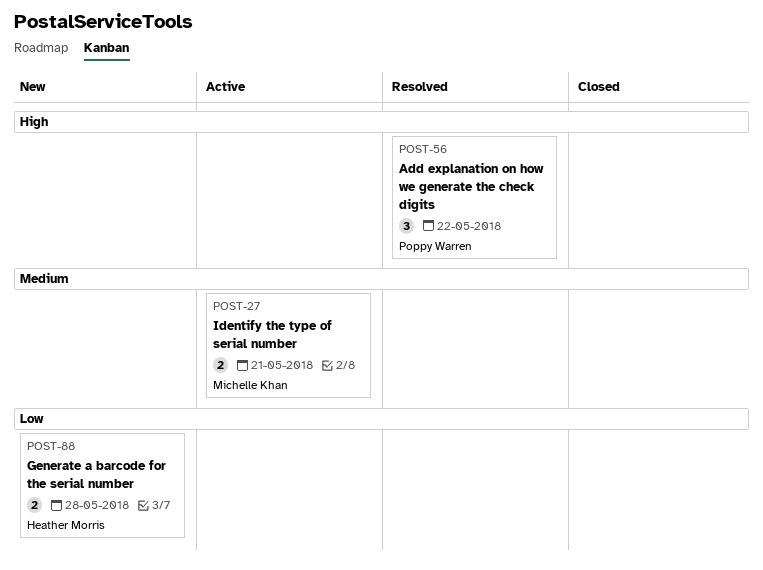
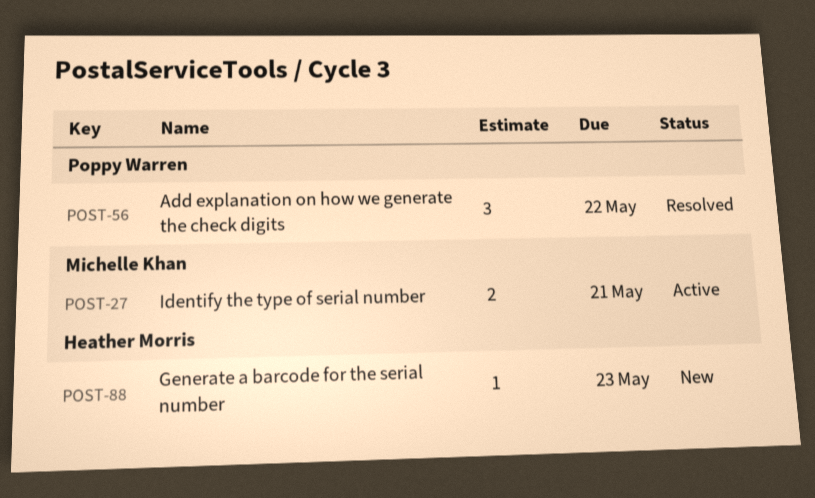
POST-88, estimate: 2 -> 1
POST-88, due: May 28 -> May 23

